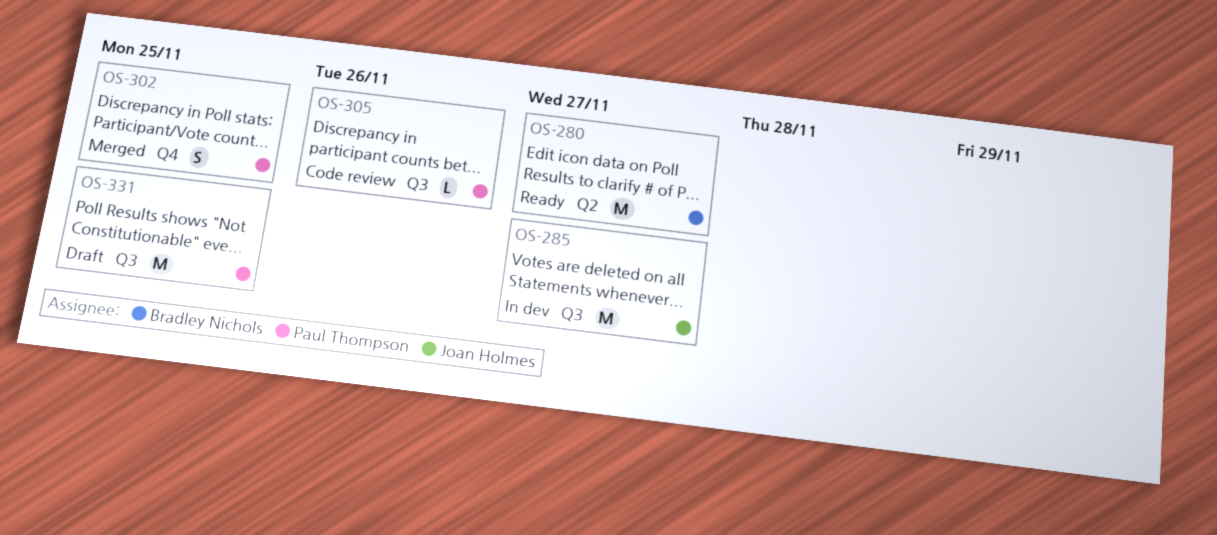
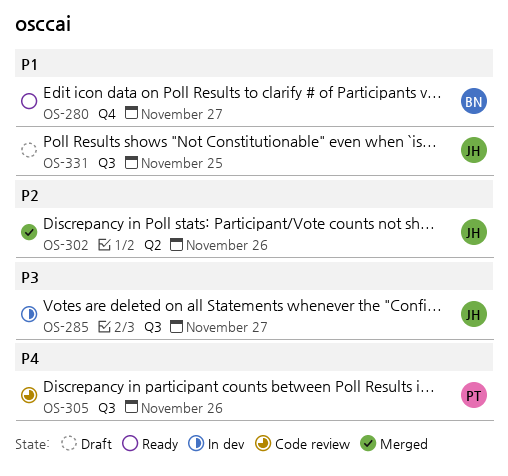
OS-280, label: Q2 -> Q4
OS-302, owner: Paul Thompson -> Joan Holmes
OS-302, label: Q4 -> Q2
OS-302, due: Nov 25 -> Nov 26
OS-331, owner: Paul Thompson -> Joan Holmes

